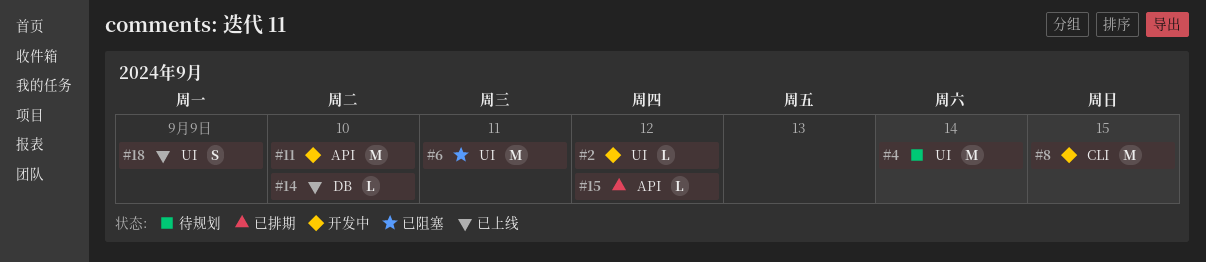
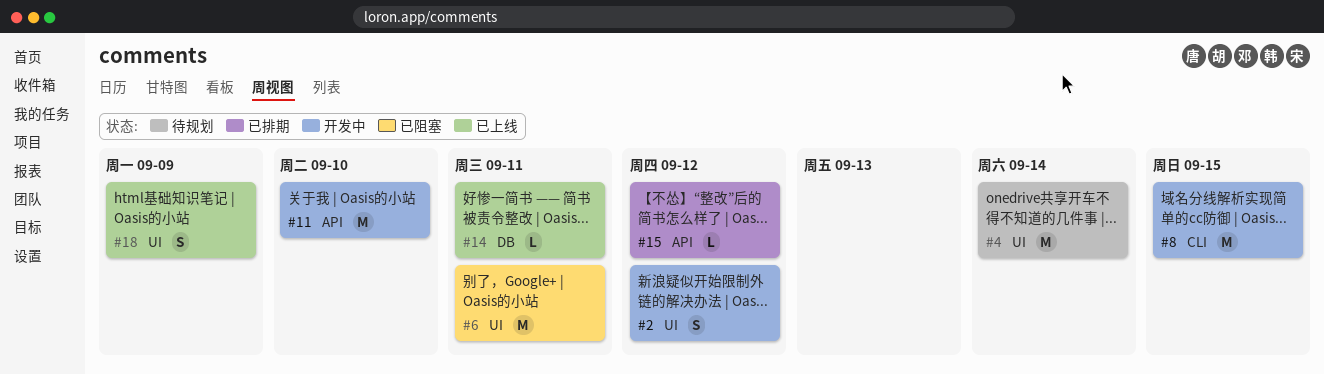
#2, estimate: L -> S
#14, due: Sep 10 -> Sep 11

